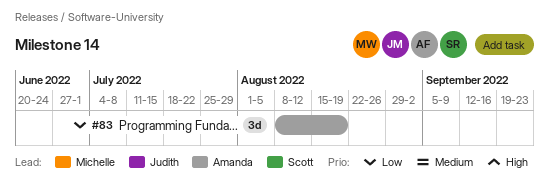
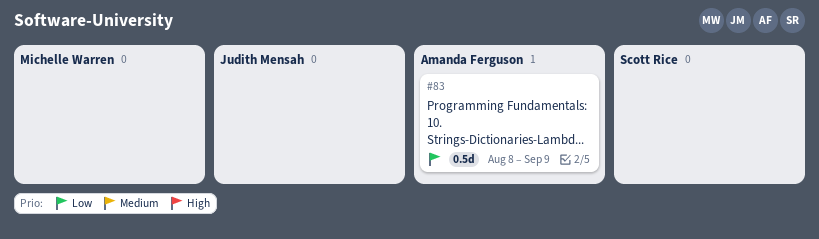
#83, estimate: 3d -> 0.5d
#83, due: Aug 19 -> Sep 9

